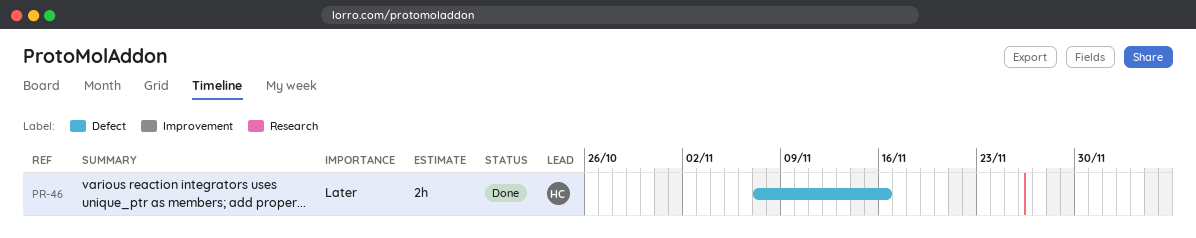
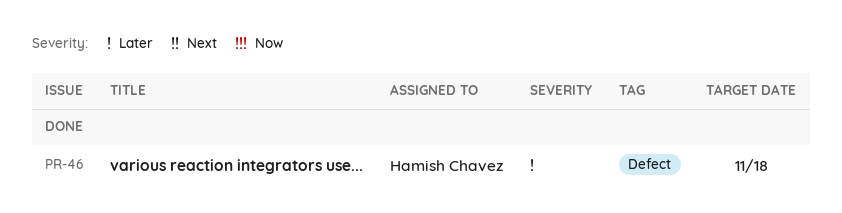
PR-46, due: Nov 16 -> Nov 18

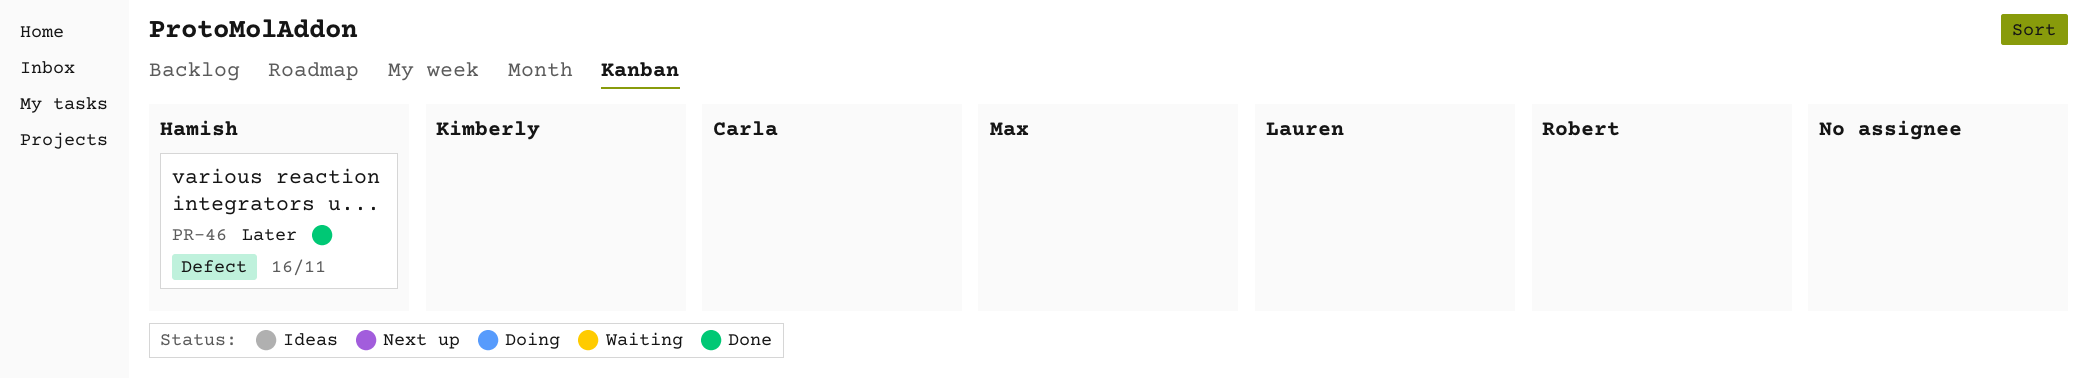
PR-46, due: Nov 18 -> Nov 16

